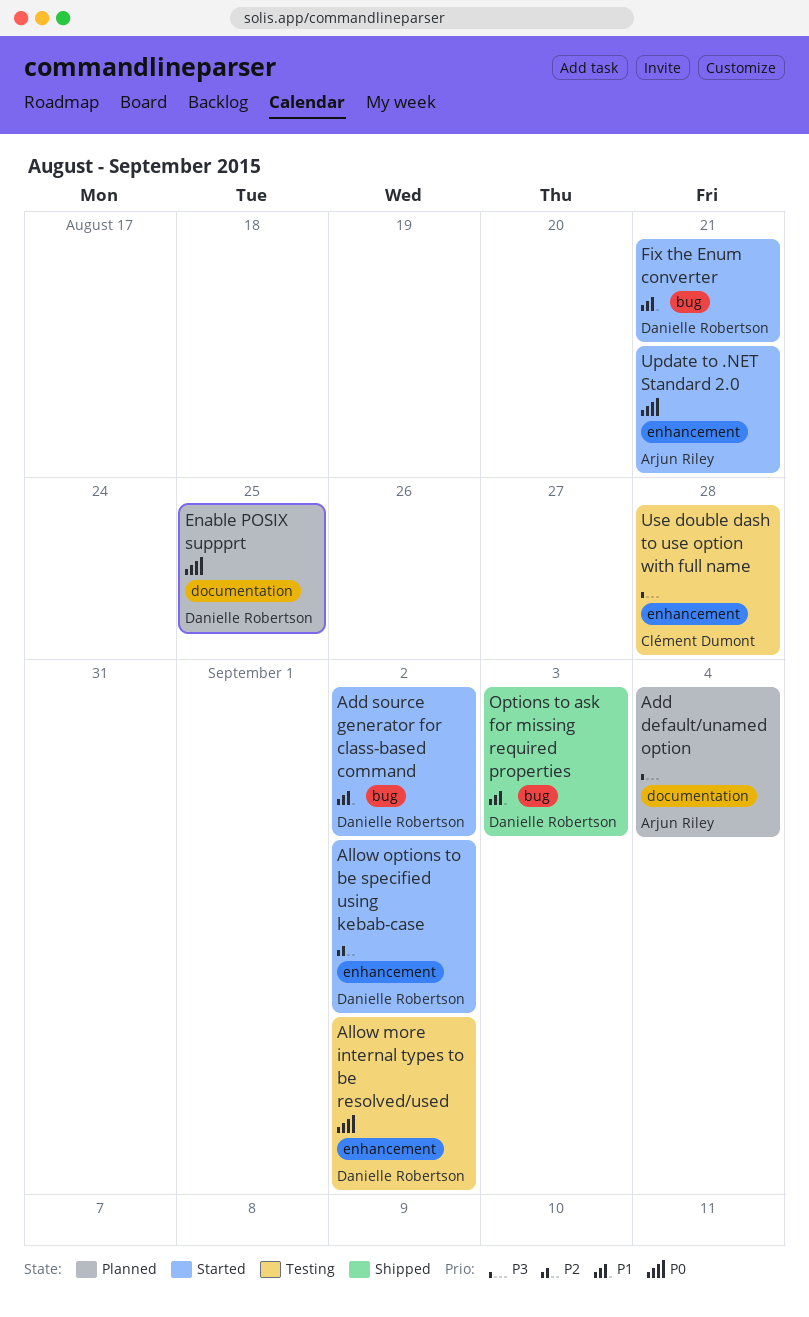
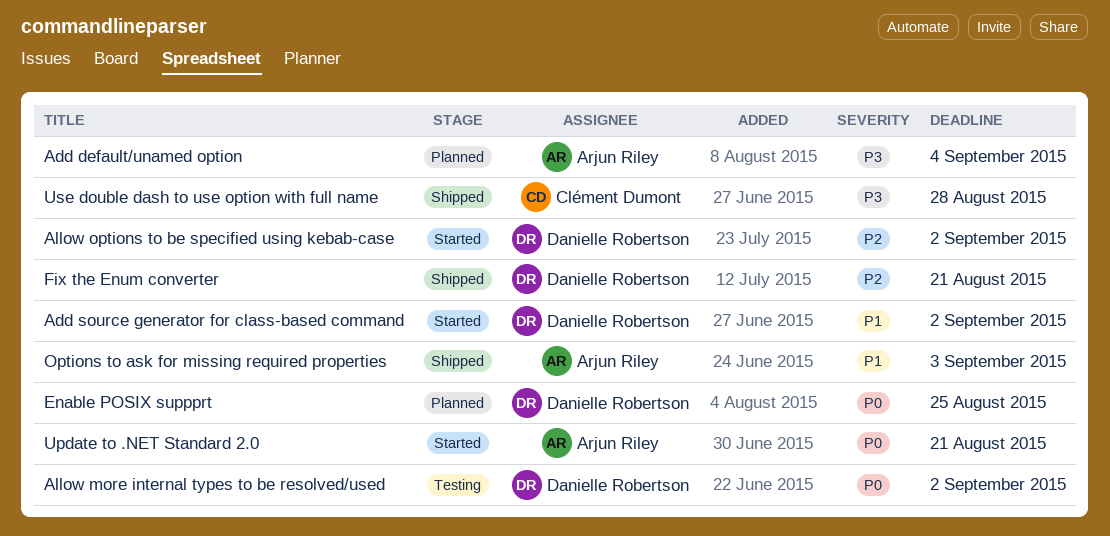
Fix the Enum converter, status: Started -> Shipped
Fix the Enum converter, priority: P1 -> P2
Options to ask for missing required properties, owner: Danielle Robertson -> Arjun Riley
Use double dash to use option with full name, status: Testing -> Shipped

